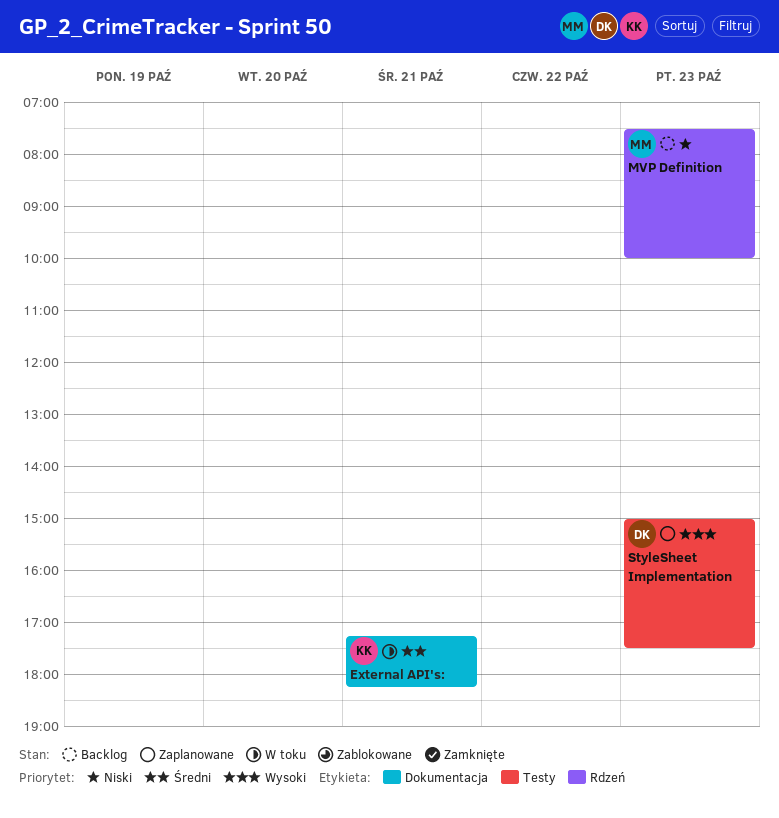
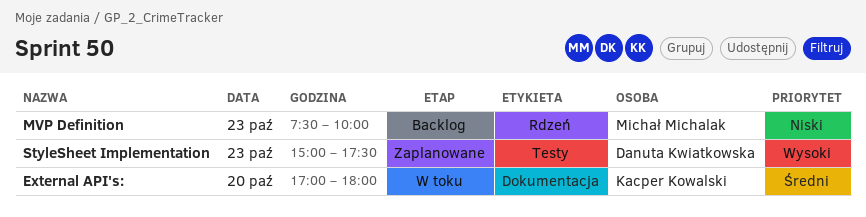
External API's:, day: Oct 21 -> Oct 20
External API's:, begins: 17:15 -> 17:00
External API's:, ends: 18:15 -> 18:00

